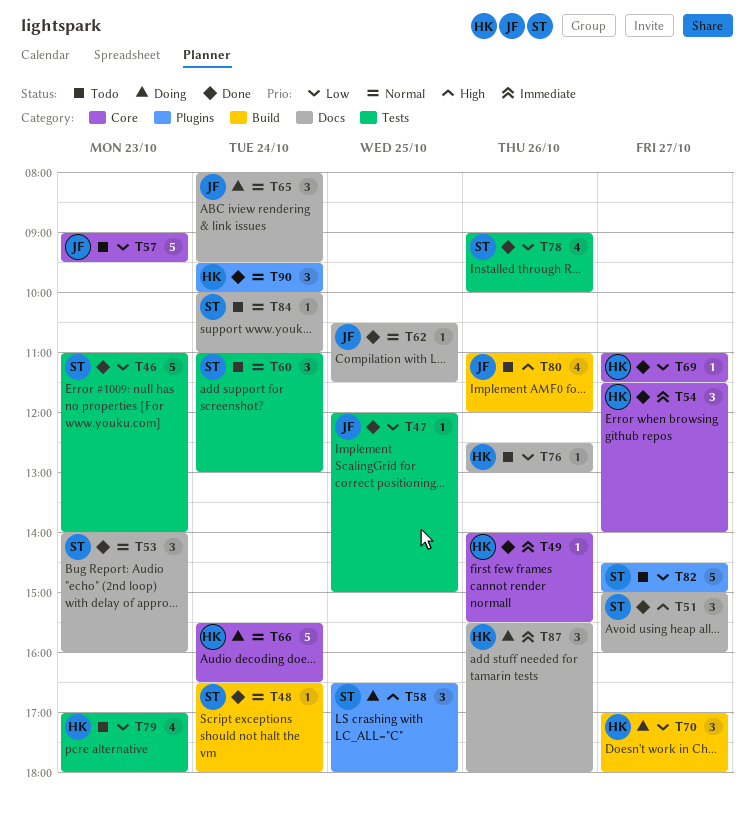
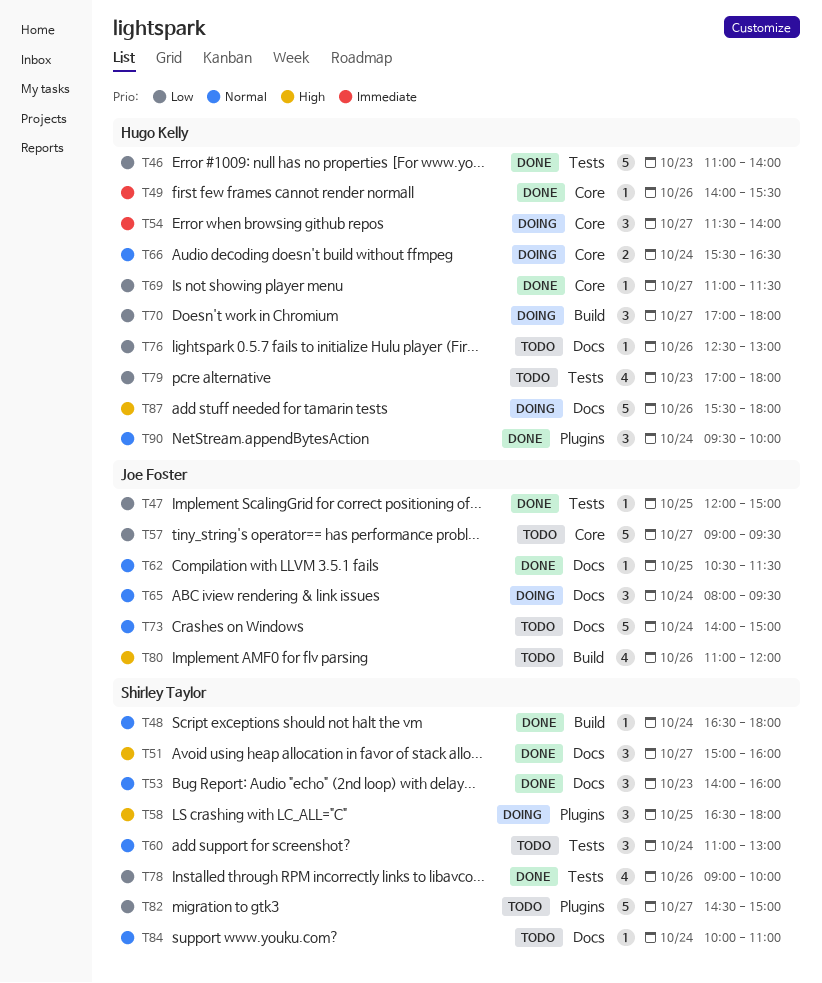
T46, owner: Shirley Taylor -> Hugo Kelly
T54, status: Done -> Doing
T57, day: Oct 23 -> Oct 27
T66, estimate: 5 -> 2
T73: none -> present
T87, priority: Immediate -> High
T87, estimate: 3 -> 5

